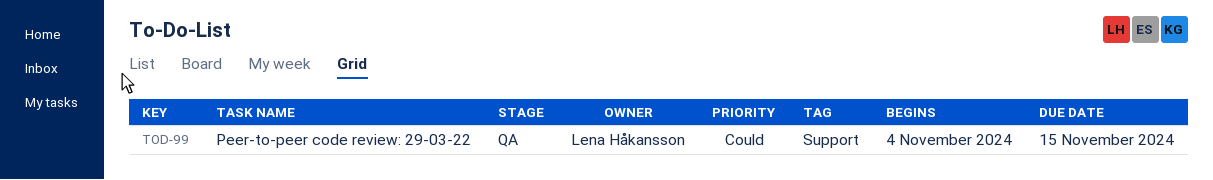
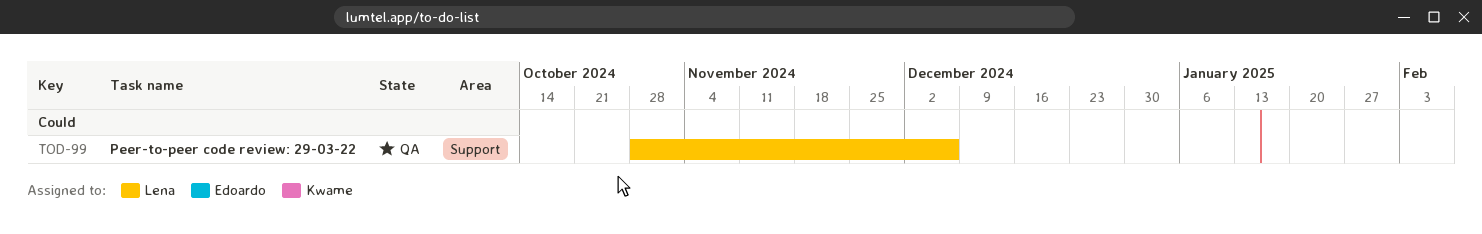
TOD-99, start: Nov 4 -> Oct 28
TOD-99, due: Nov 15 -> Dec 6

